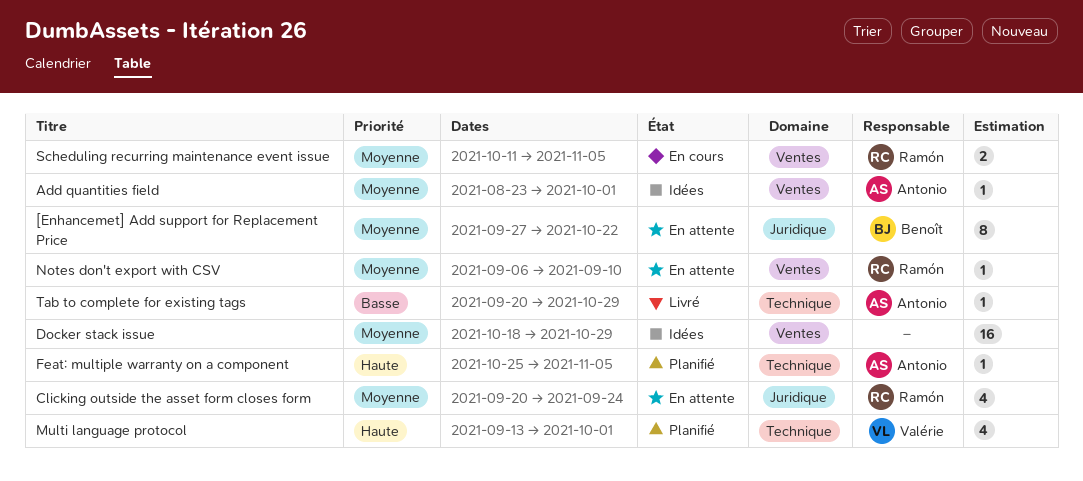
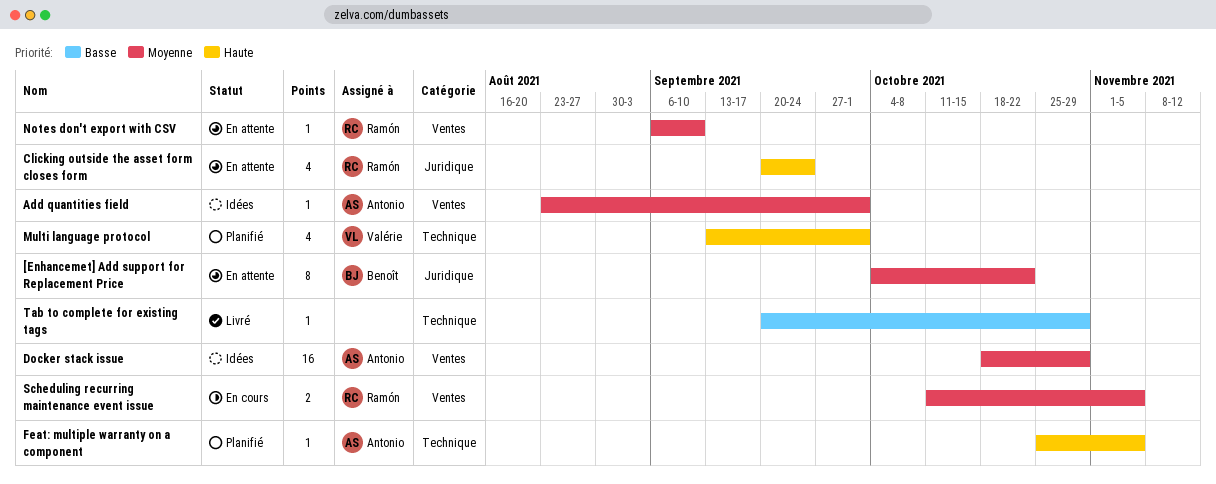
[Enhancemet] Add support for Replacement Price, start: Sep 27 -> Oct 4
Clicking outside the asset form closes form, priority: Moyenne -> Haute
Docker stack issue, owner: none -> Antonio
Tab to complete for existing tags, owner: Antonio -> none

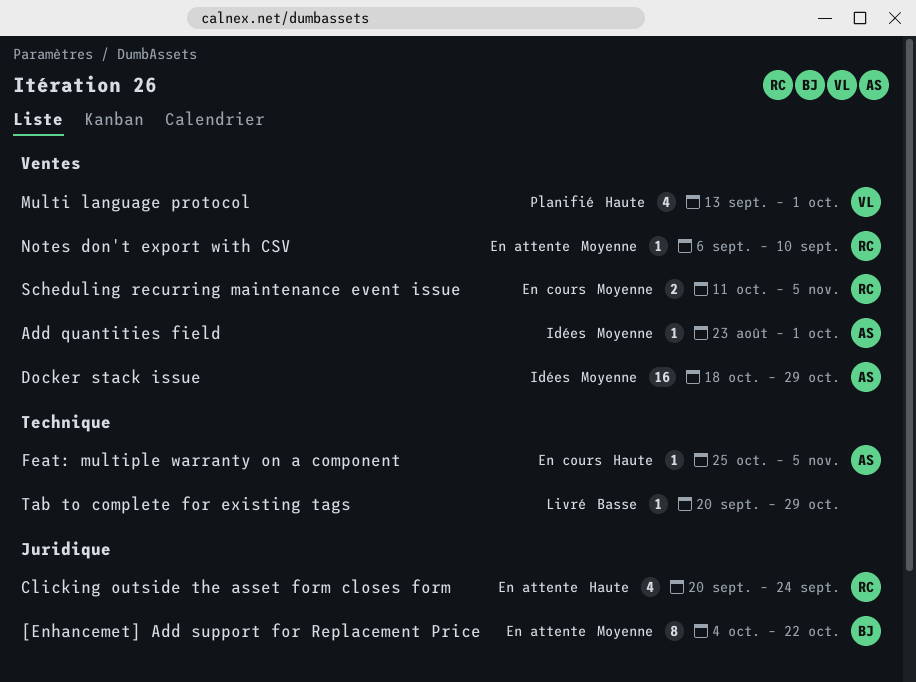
Feat: multiple warranty on a component, status: Planifié -> En cours
Multi language protocol, label: Technique -> Ventes

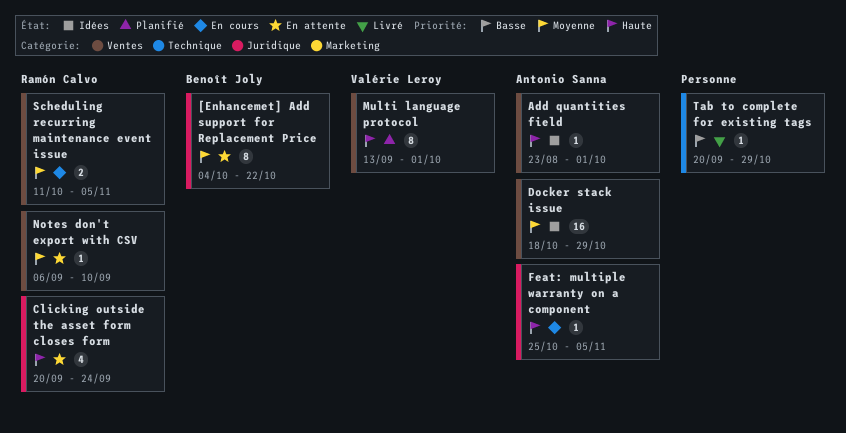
Add quantities field, priority: Moyenne -> Haute
Feat: multiple warranty on a component, label: Technique -> Juridique
Multi language protocol, estimate: 4 -> 8

